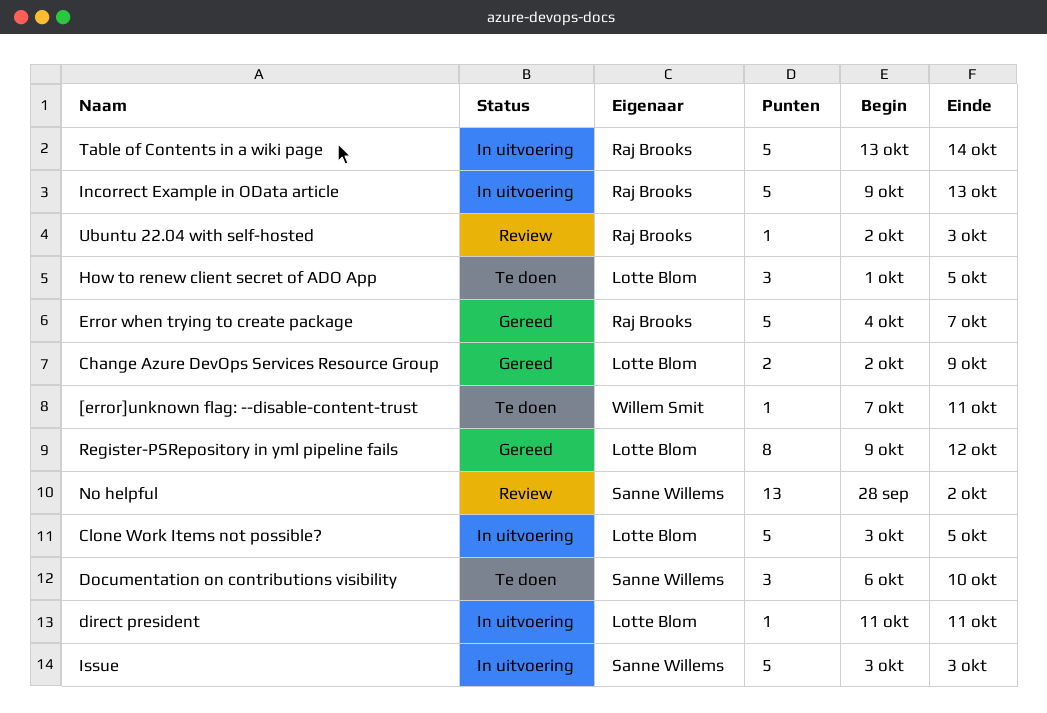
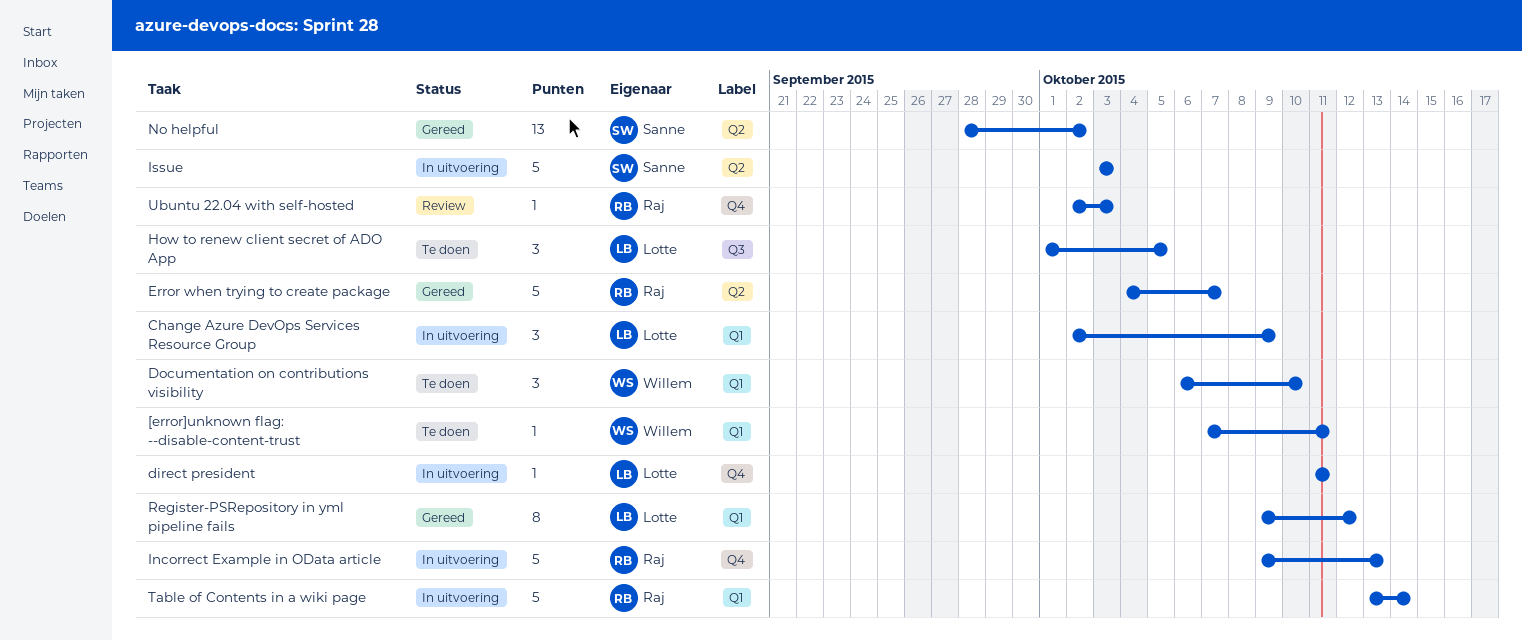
Change Azure DevOps Services Resource Group, status: Gereed -> In uitvoering
Change Azure DevOps Services Resource Group, estimate: 2 -> 3
Clone Work Items not possible?: present -> none
Documentation on contributions visibility, owner: Sanne Willems -> Willem Smit
No helpful, status: Review -> Gereed

